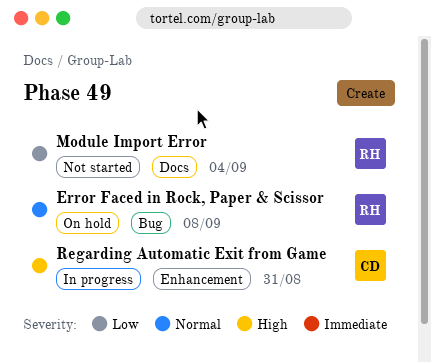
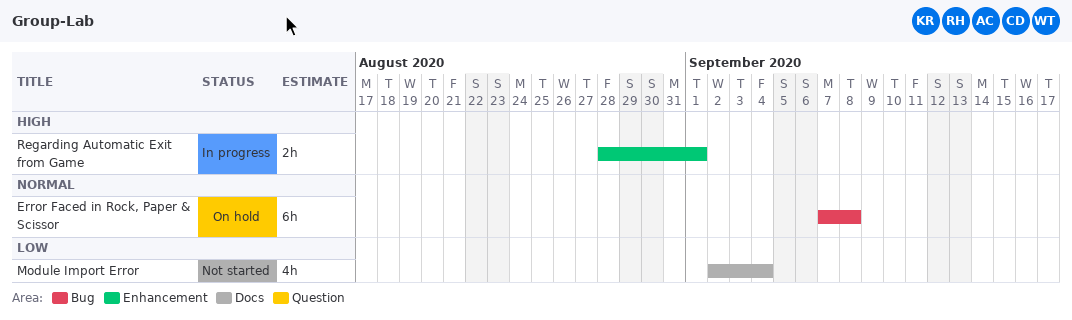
Regarding Automatic Exit from Game, due: Aug 31 -> Sep 1

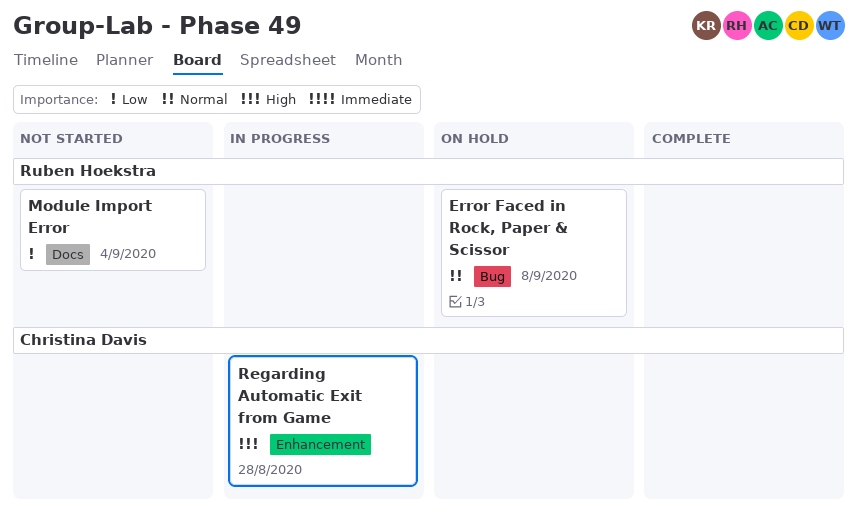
Regarding Automatic Exit from Game, due: Sep 1 -> Aug 28

